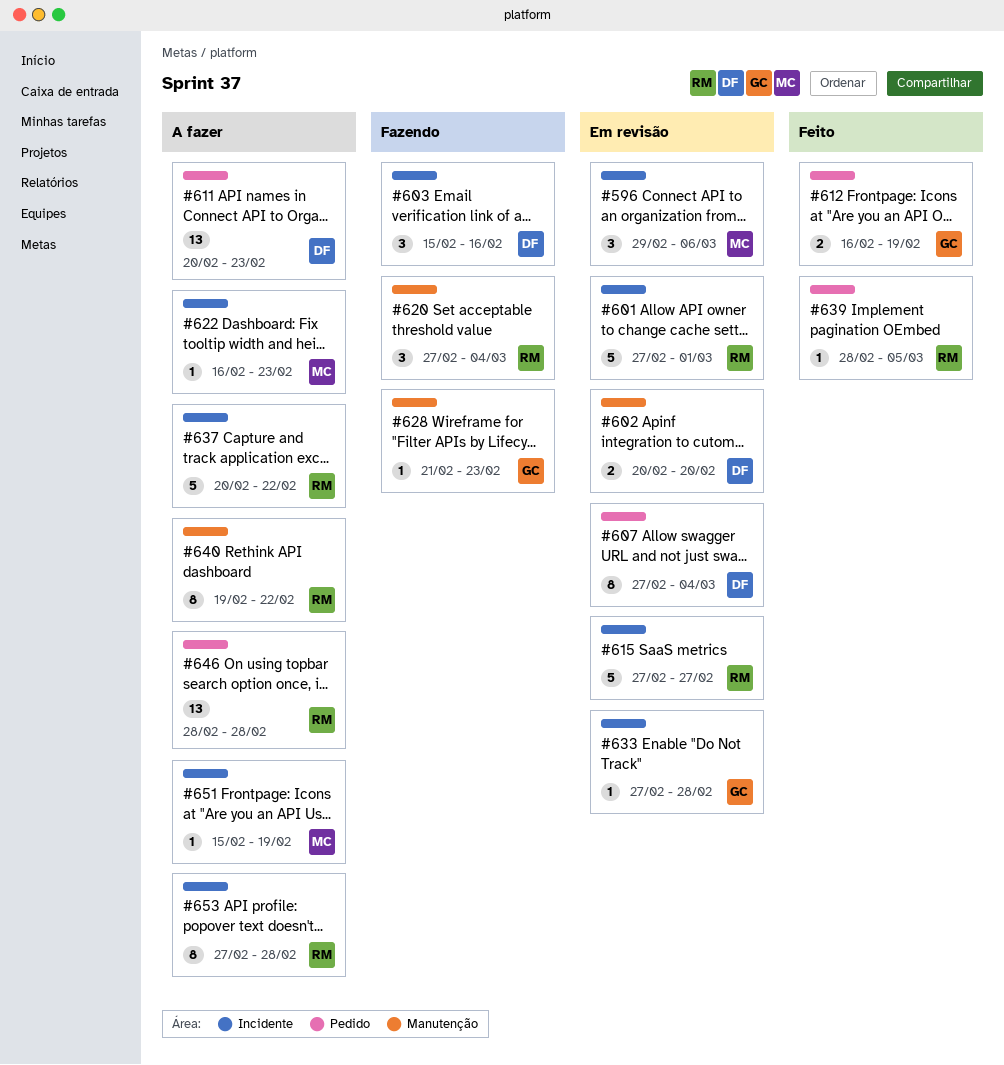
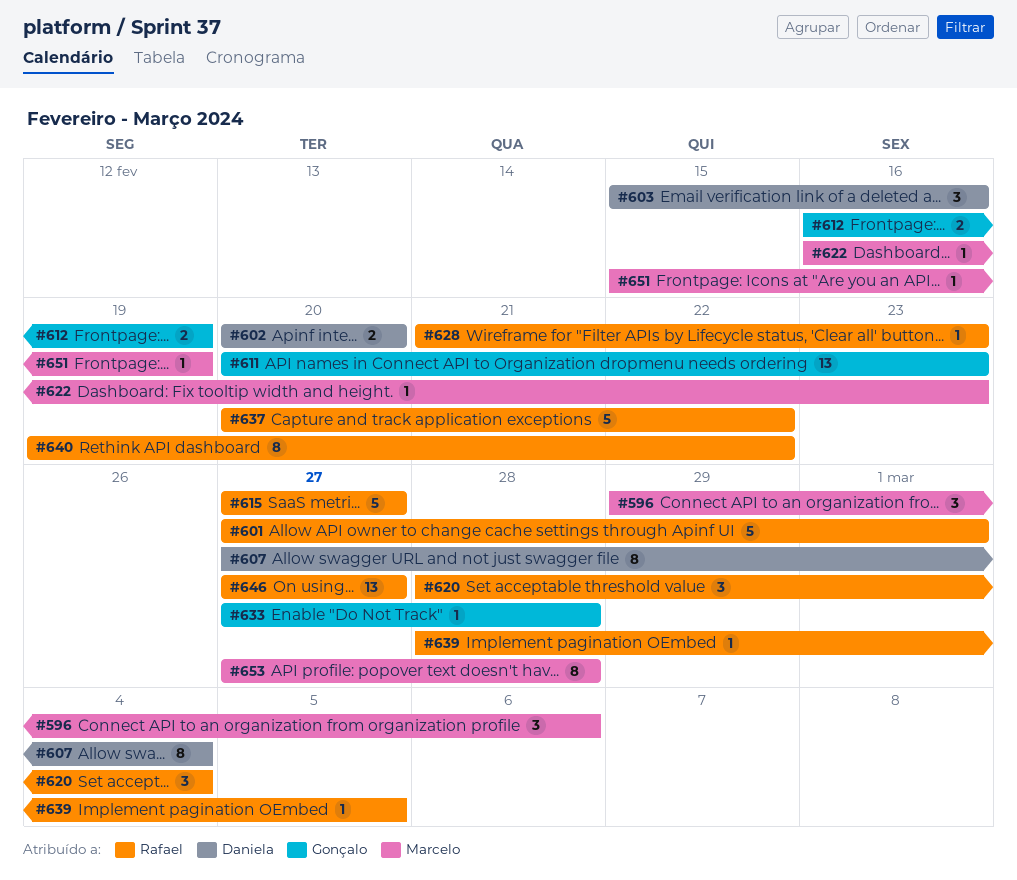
#611, owner: Daniela -> Gonçalo
#620, start: Feb 27 -> Feb 28
#628, owner: Gonçalo -> Rafael
#646, start: Feb 28 -> Feb 27
#646, due: Feb 28 -> Feb 27
#653, owner: Rafael -> Marcelo

